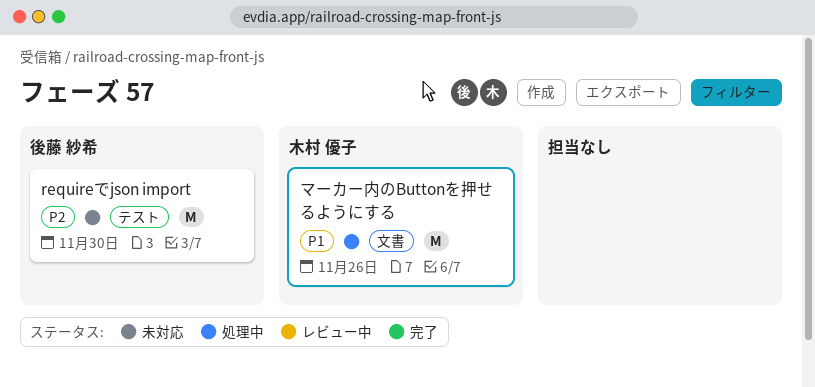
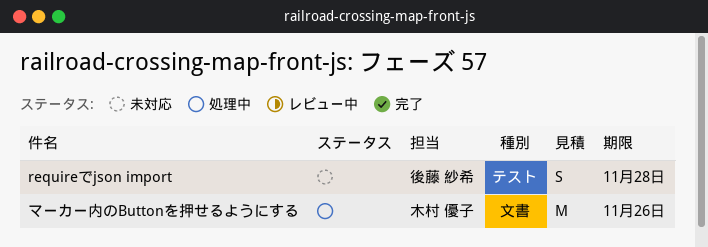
requireでjson import, estimate: M -> S
requireでjson import, due: Nov 30 -> Nov 28

